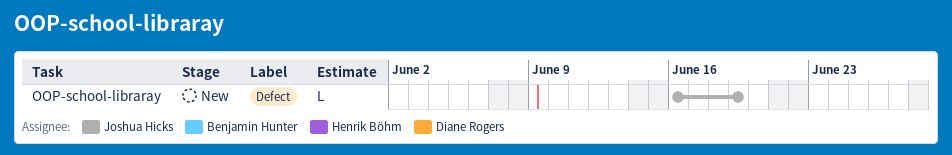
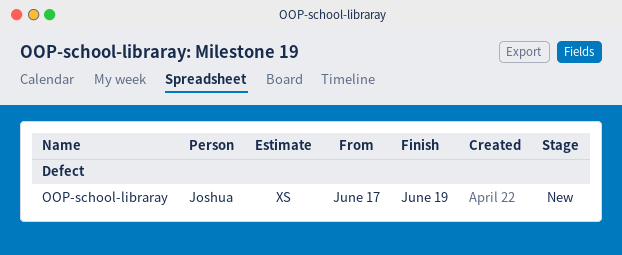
OOP-school-libraray, estimate: L -> XS
OOP-school-libraray, start: Jun 16 -> Jun 17

